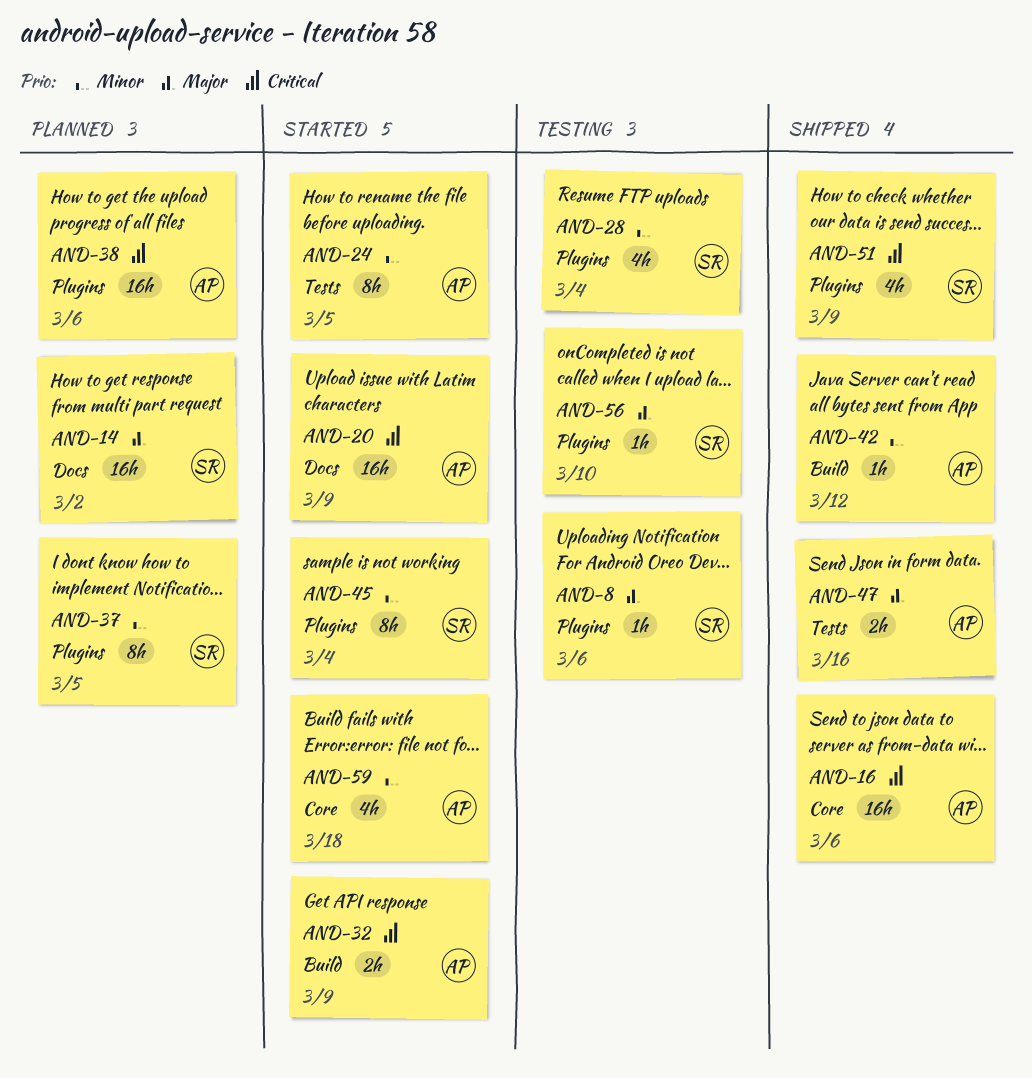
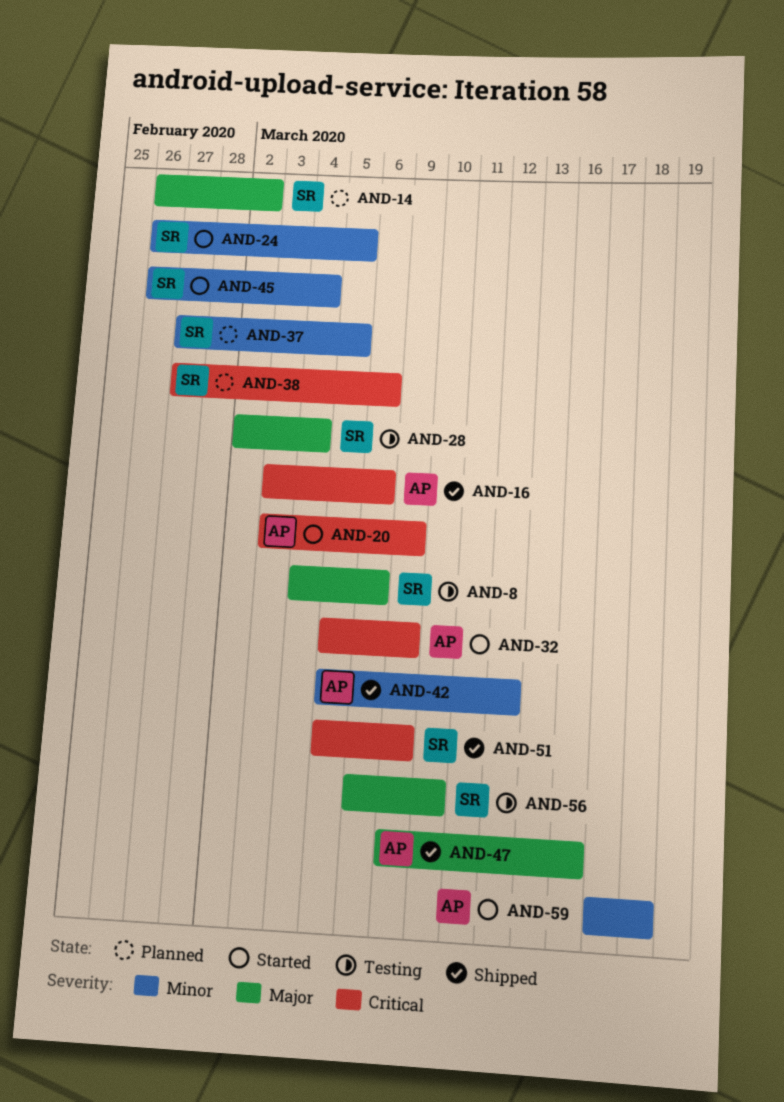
AND-24, owner: AP -> SR
AND-28, priority: Minor -> Major
AND-38, owner: AP -> SR

